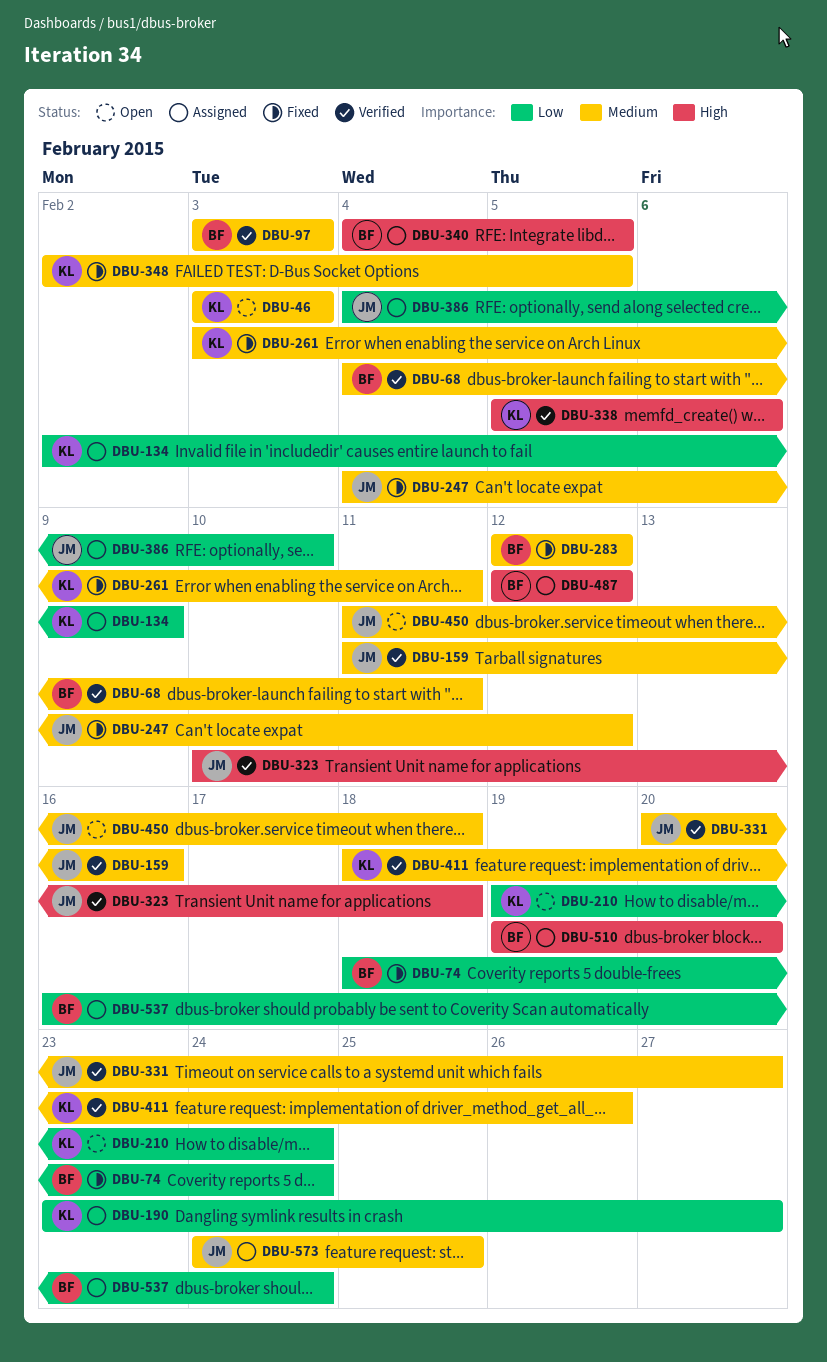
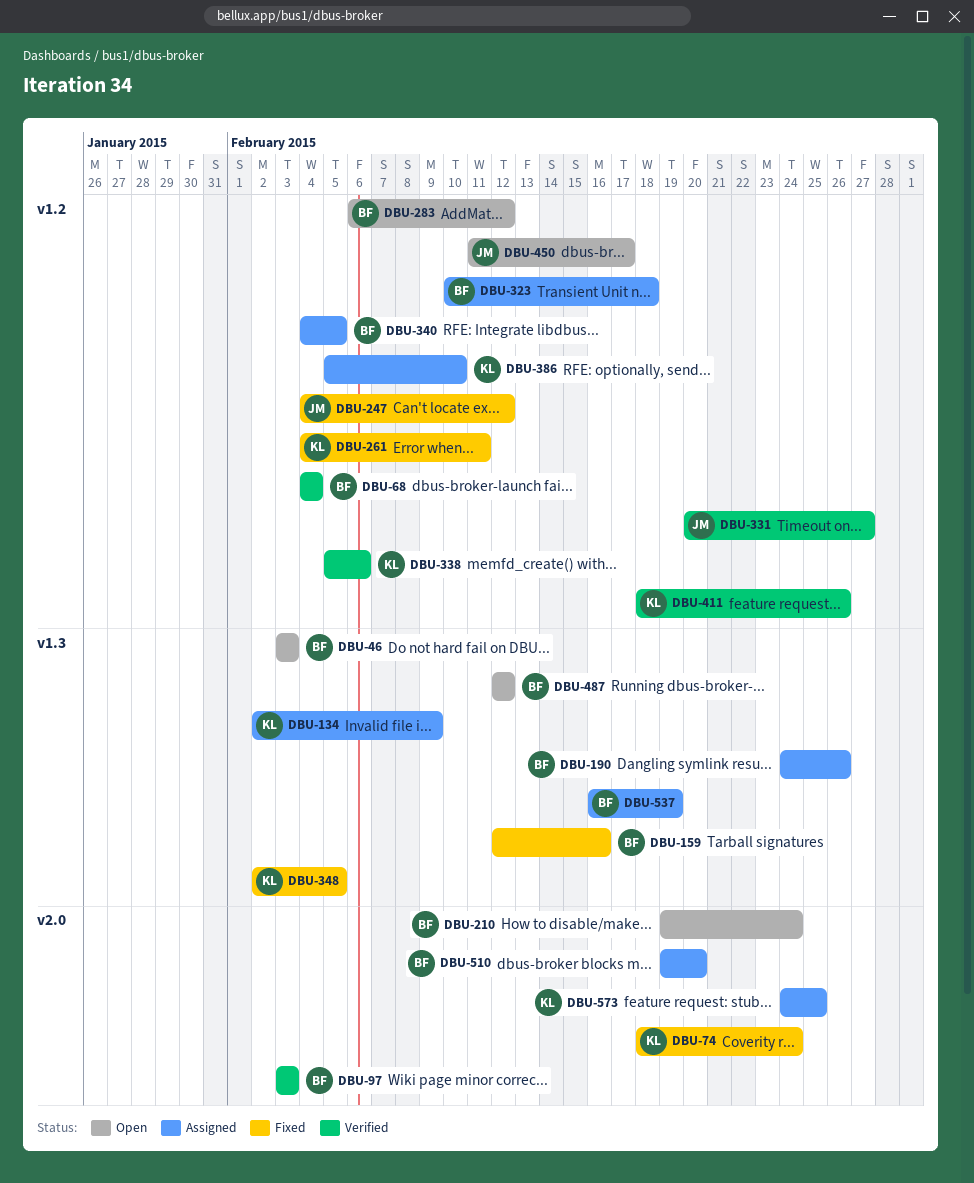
DBU-46, owner: KL -> BF
DBU-68, due: Feb 11 -> Feb 4
DBU-74, owner: BF -> KL
DBU-159, status: Verified -> Fixed
DBU-159, owner: JM -> BF
DBU-159, start: Feb 11 -> Feb 12
DBU-190, owner: KL -> BF
DBU-190, start: Feb 23 -> Feb 24
DBU-190, due: Feb 27 -> Feb 26
DBU-210, owner: KL -> BF
DBU-261, start: Feb 3 -> Feb 4
DBU-283, status: Fixed -> Open
DBU-283, start: Feb 12 -> Feb 6
DBU-323, status: Verified -> Assigned
DBU-323, owner: JM -> BF
DBU-386, owner: JM -> KL
DBU-386, start: Feb 4 -> Feb 5
DBU-450, due: Feb 18 -> Feb 17
DBU-487, status: Assigned -> Open
DBU-537, due: Feb 24 -> Feb 19
DBU-573, owner: JM -> KL

